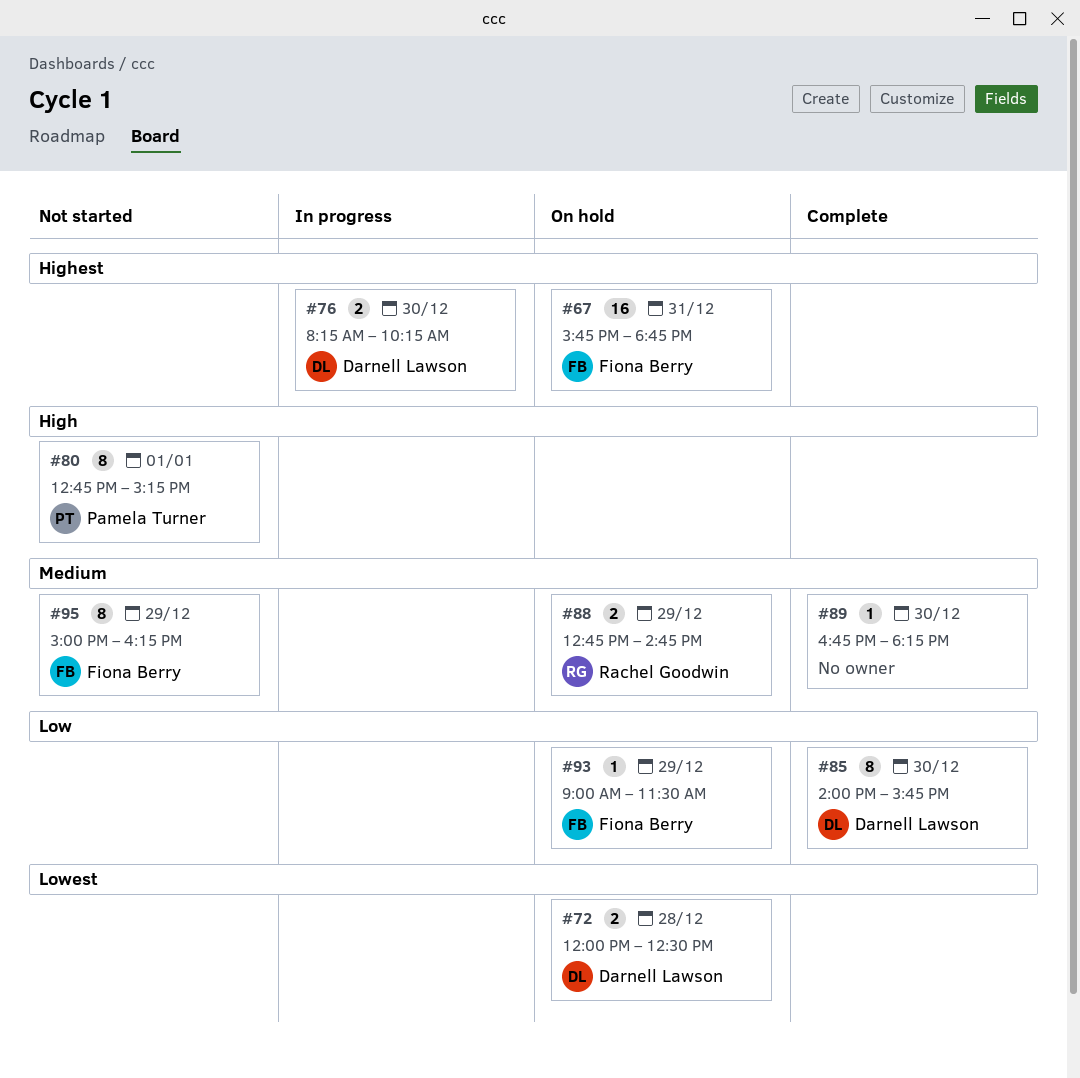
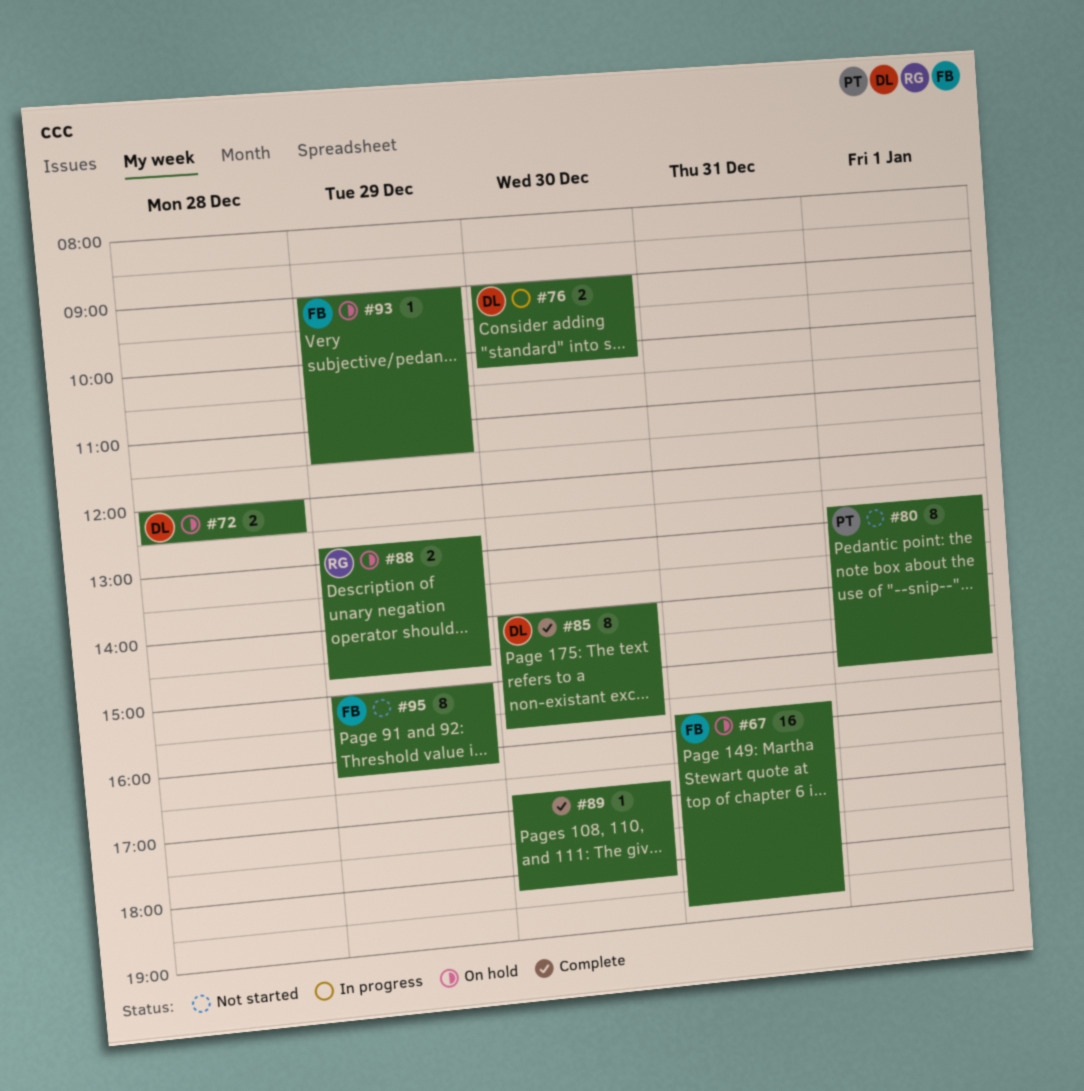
#76, begins: 08:15 -> 09:00

